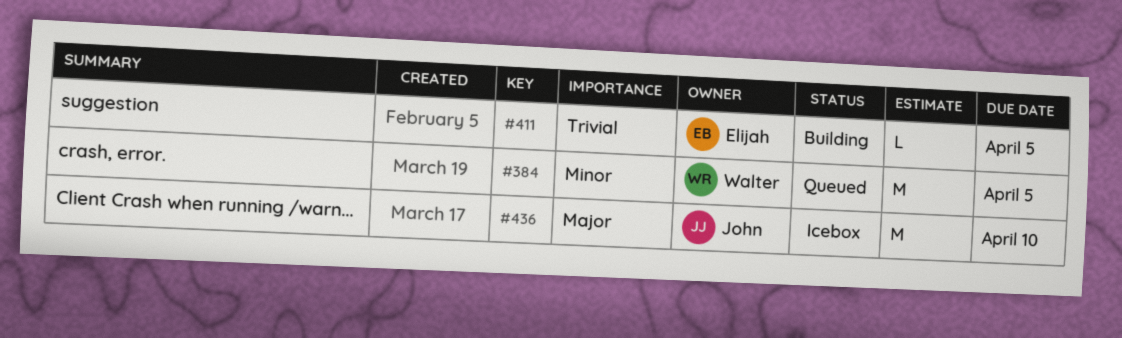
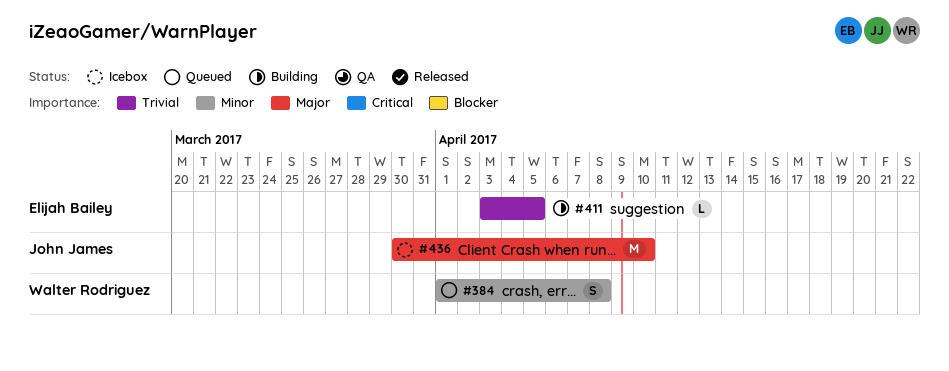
#384, estimate: M -> S
#384, due: Apr 5 -> Apr 8

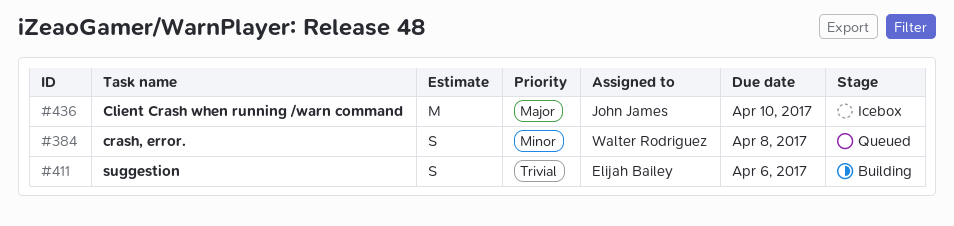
#411, estimate: L -> S
#411, due: Apr 5 -> Apr 6

